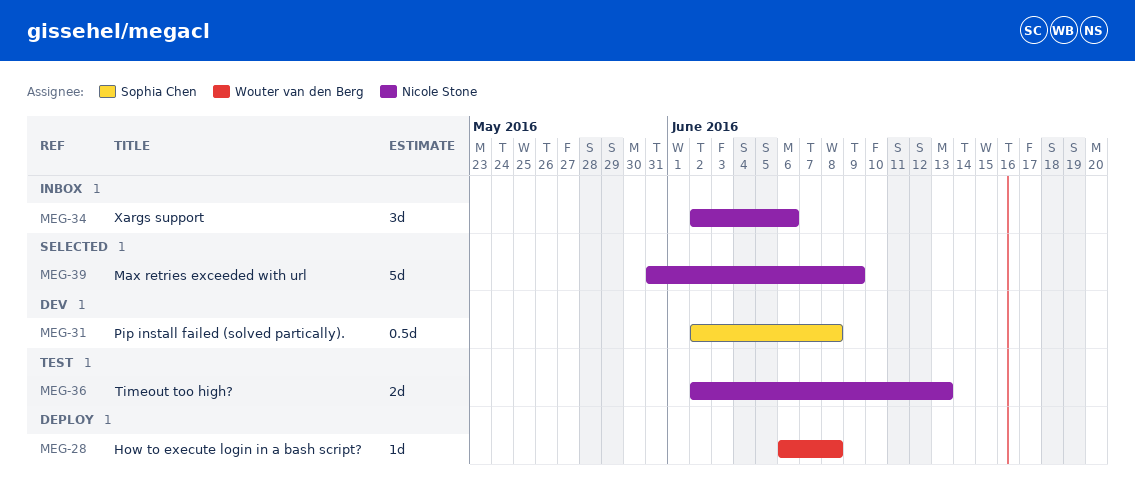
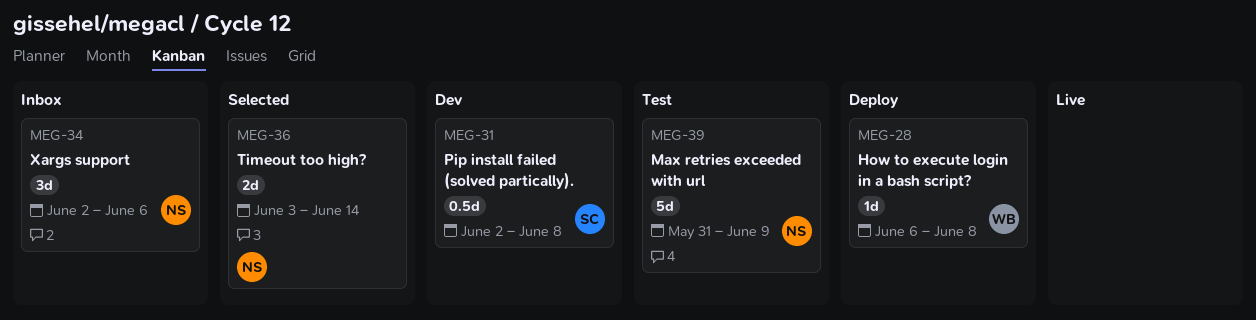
MEG-36, status: Test -> Selected
MEG-36, start: Jun 2 -> Jun 3
MEG-36, due: Jun 13 -> Jun 14
MEG-39, status: Selected -> Test

